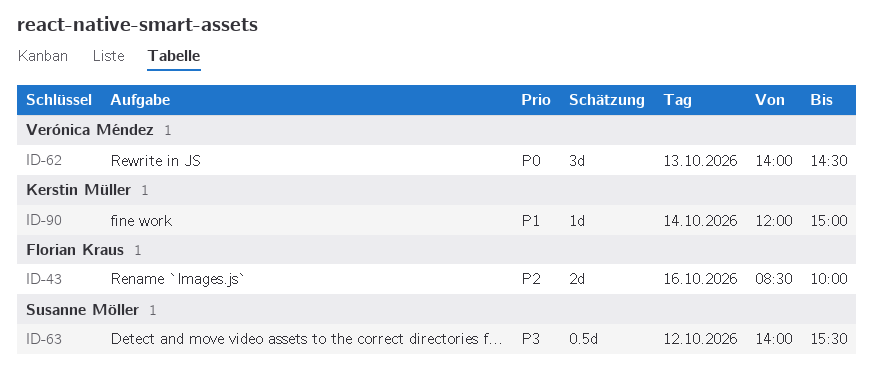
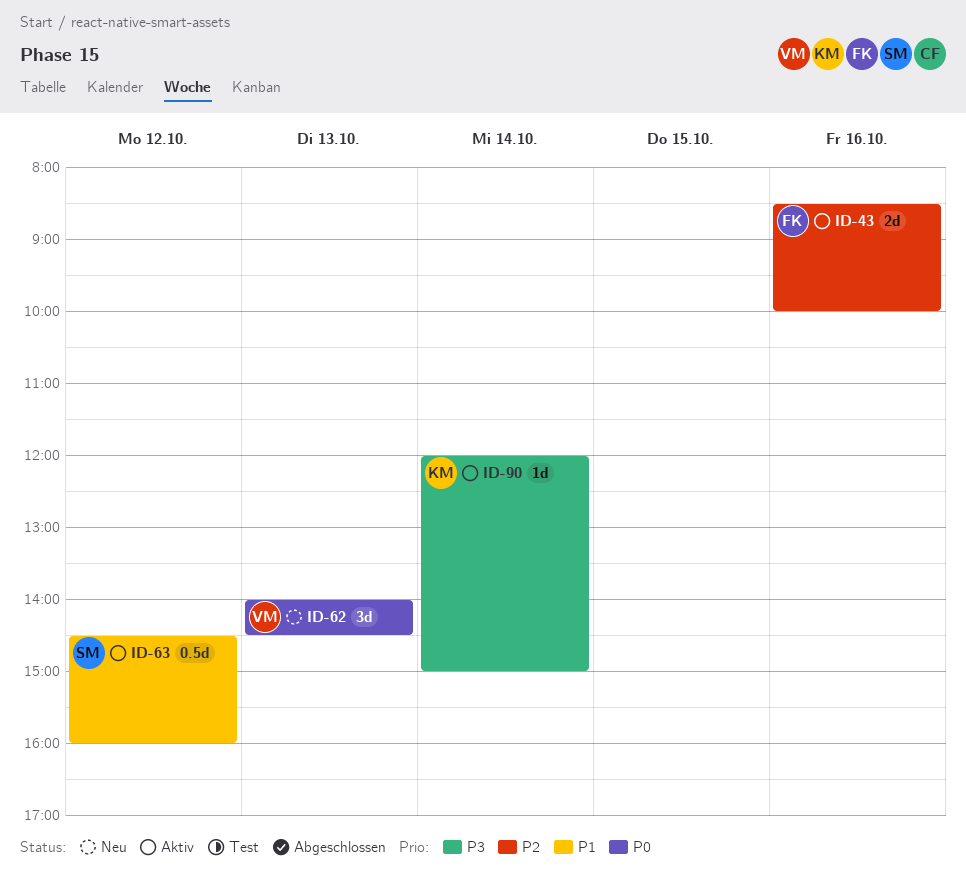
ID-63, priority: P3 -> P1
ID-63, begins: 14:00 -> 14:30
ID-63, ends: 15:30 -> 16:00
ID-90, priority: P1 -> P3

